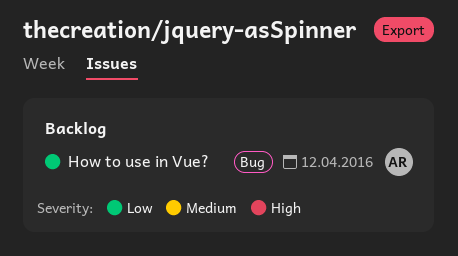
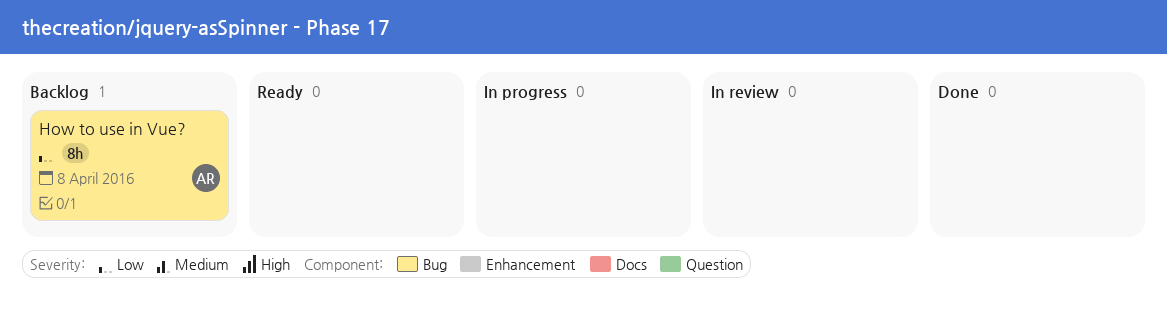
How to use in Vue?, due: Apr 12 -> Apr 8

